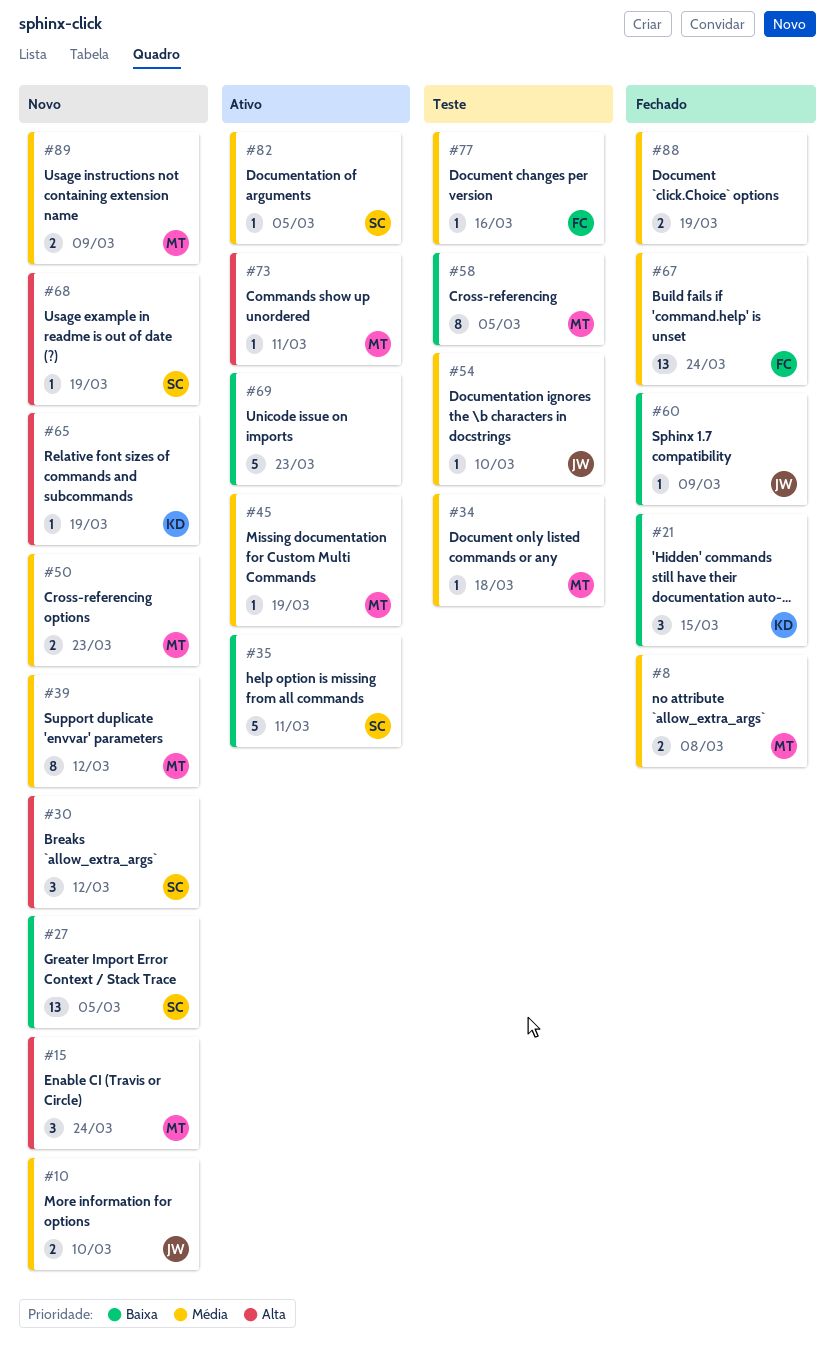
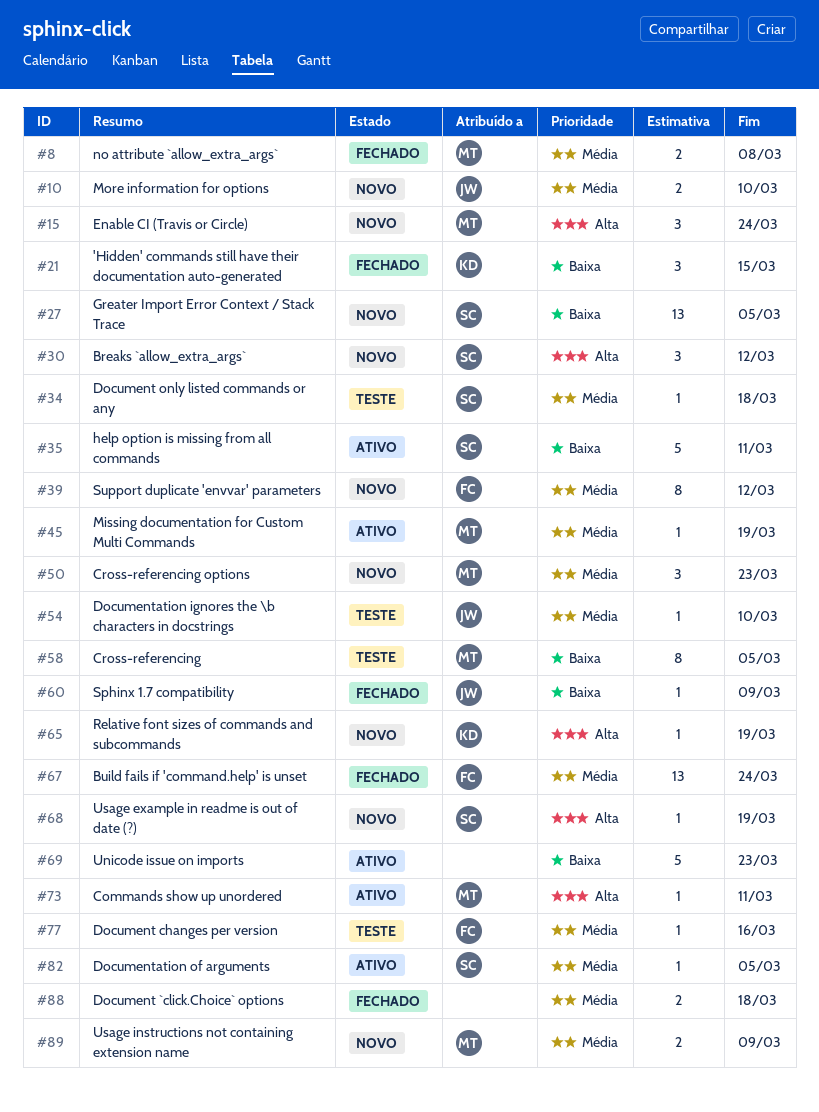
#34, owner: MT -> SC
#39, owner: MT -> FC
#50, estimate: 2 -> 3
#88, due: Mar 19 -> Mar 18

